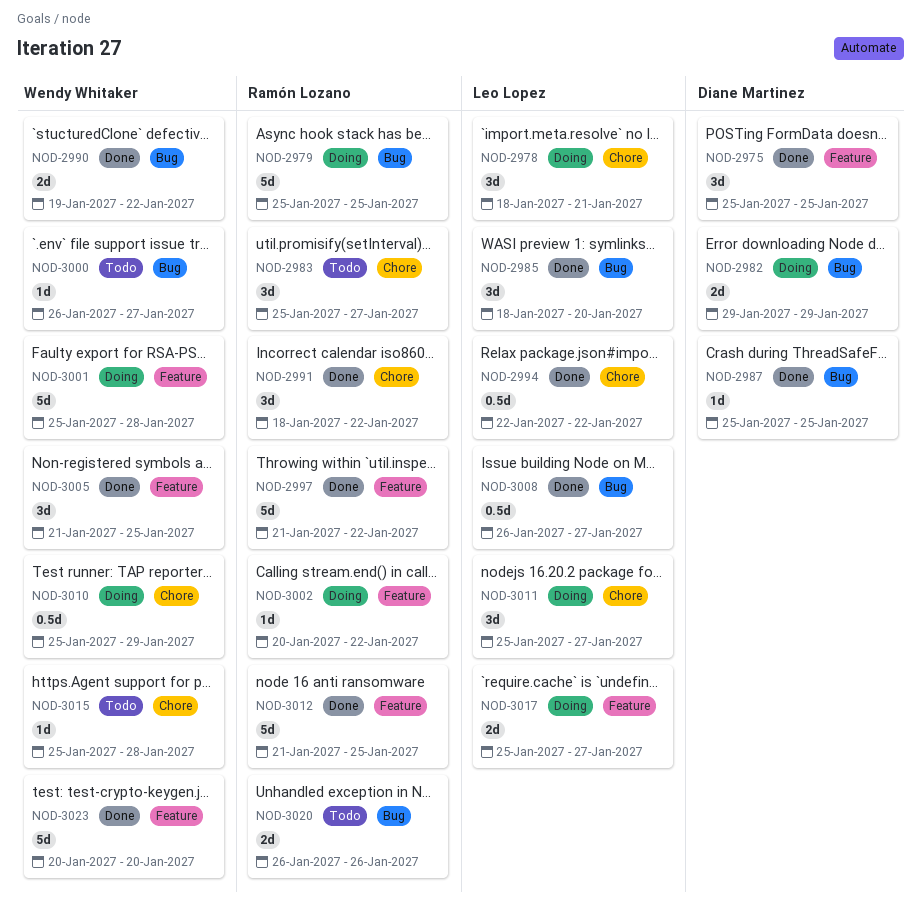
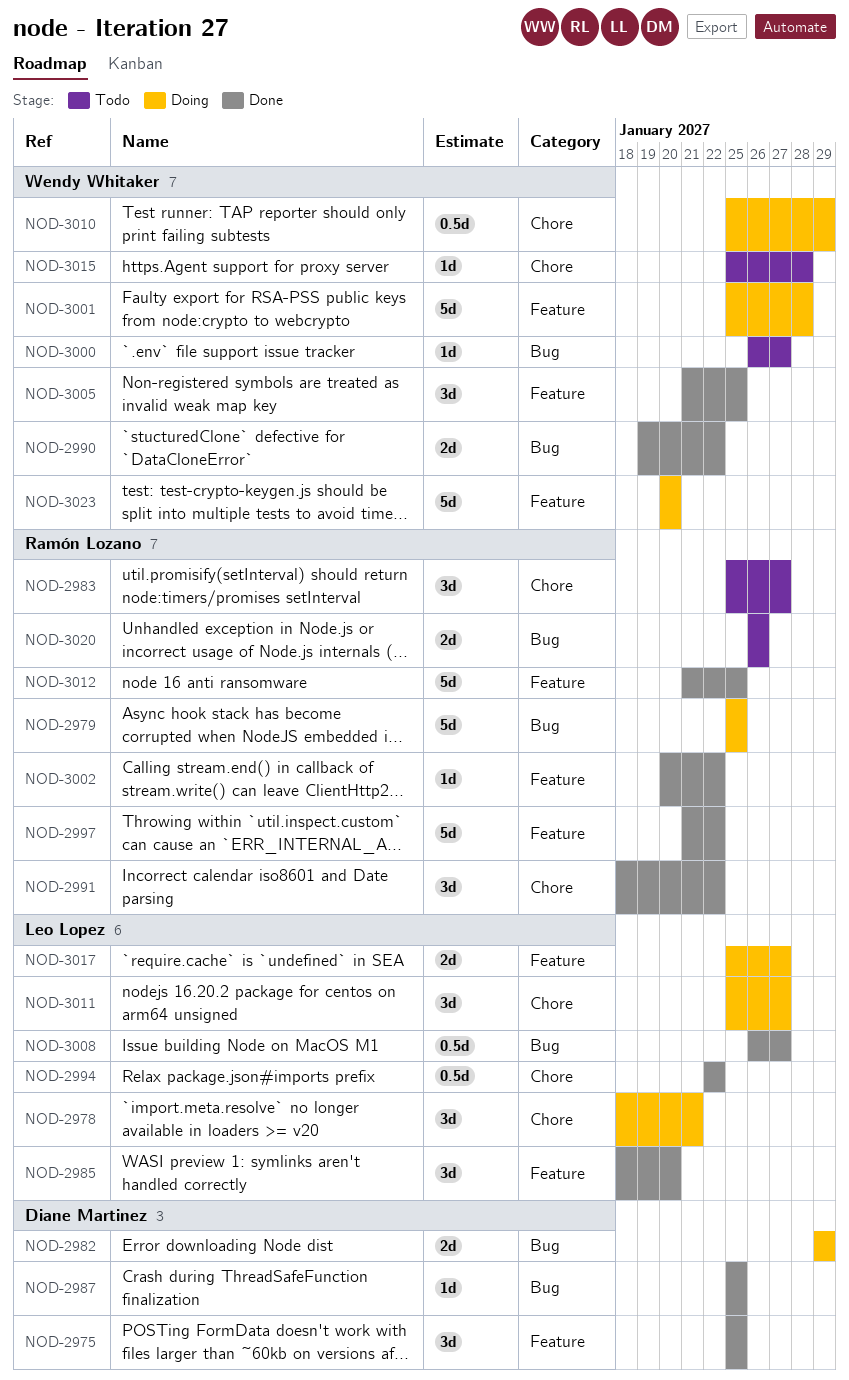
NOD-2985, label: Bug -> Feature
NOD-3002, status: Doing -> Done
NOD-3023, status: Done -> Doing

